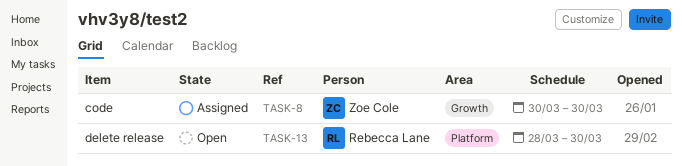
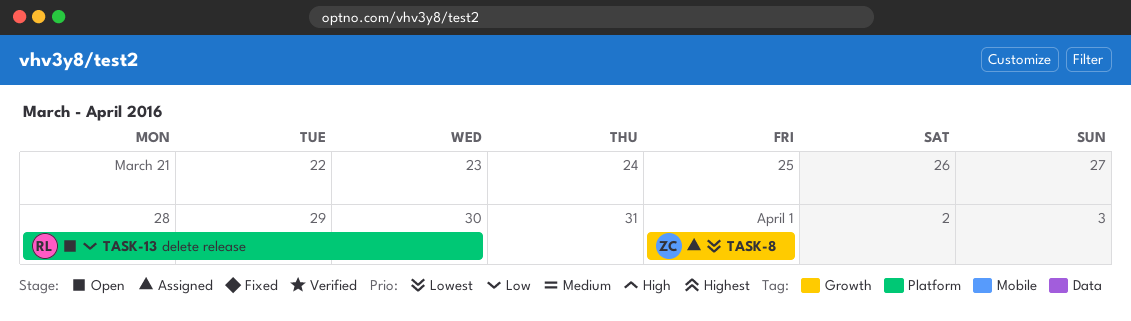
TASK-8, start: Mar 30 -> Apr 1
TASK-8, due: Mar 30 -> Apr 1

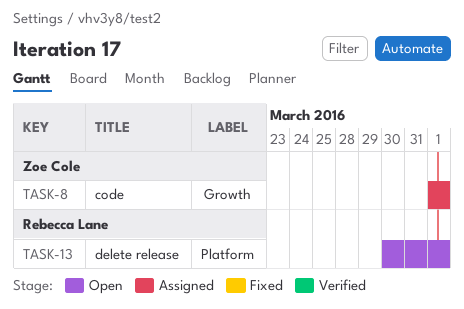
TASK-13, start: Mar 28 -> Mar 30
TASK-13, due: Mar 30 -> Apr 1

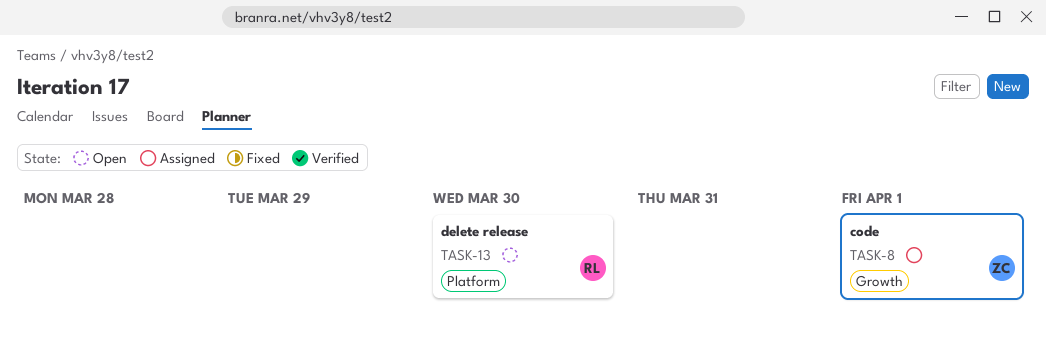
TASK-13, due: Apr 1 -> Mar 30

